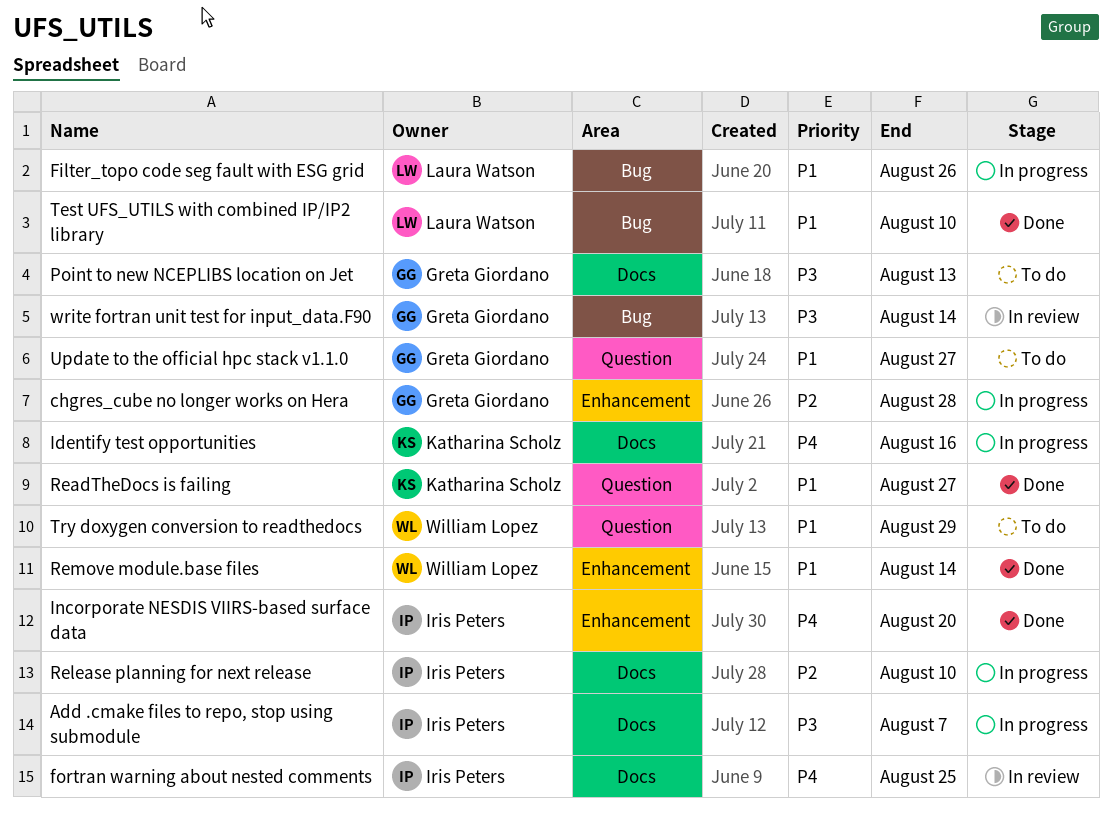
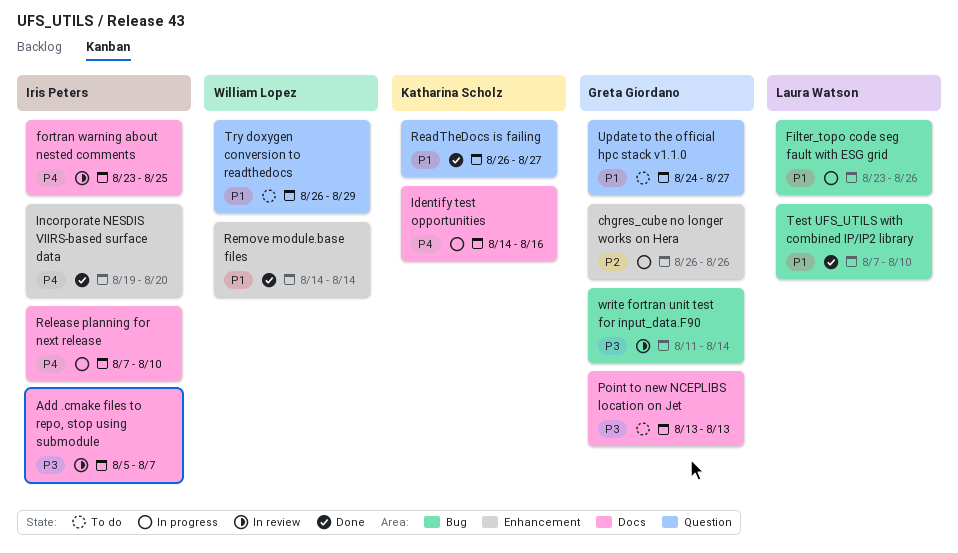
Add .cmake files to repo, stop using submodule, status: In progress -> In review
chgres_cube no longer works on Hera, due: Aug 28 -> Aug 26
Release planning for next release, priority: P2 -> P4

